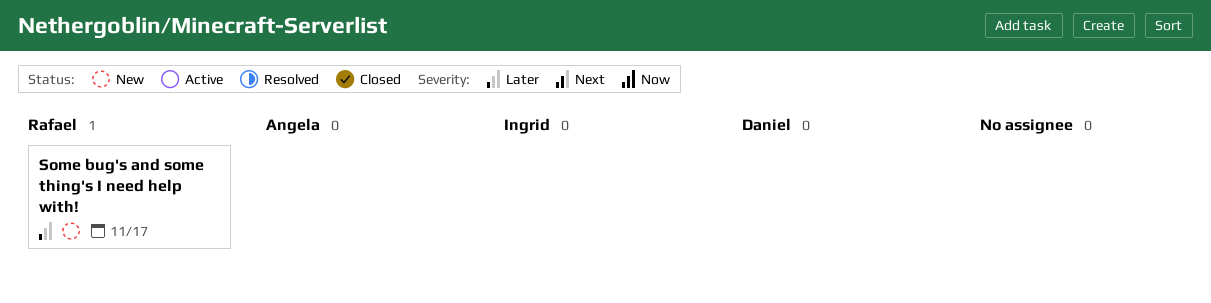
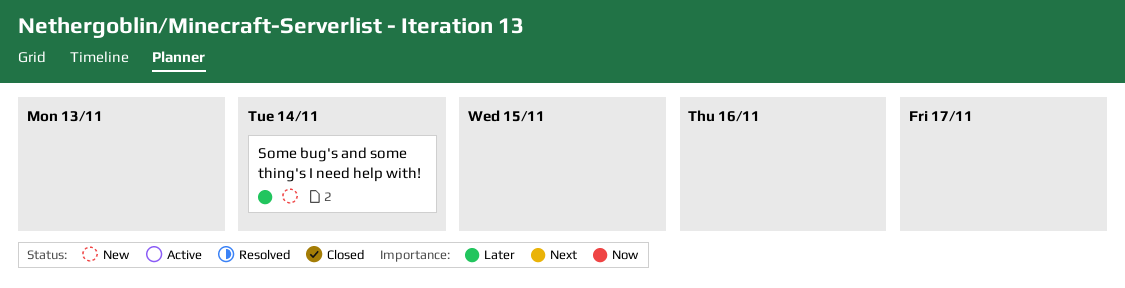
Some bug's and some thing's I need help with!, due: Nov 17 -> Nov 14

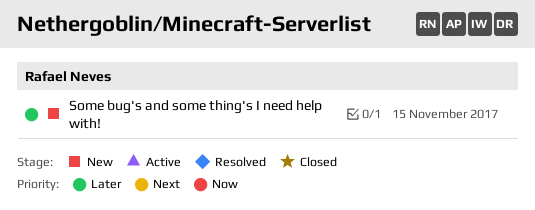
Some bug's and some thing's I need help with!, due: Nov 14 -> Nov 15

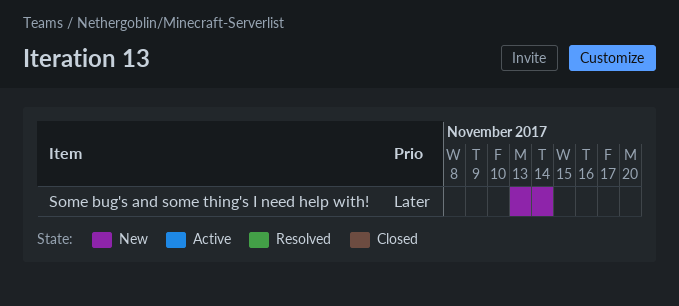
Some bug's and some thing's I need help with!, due: Nov 15 -> Nov 14

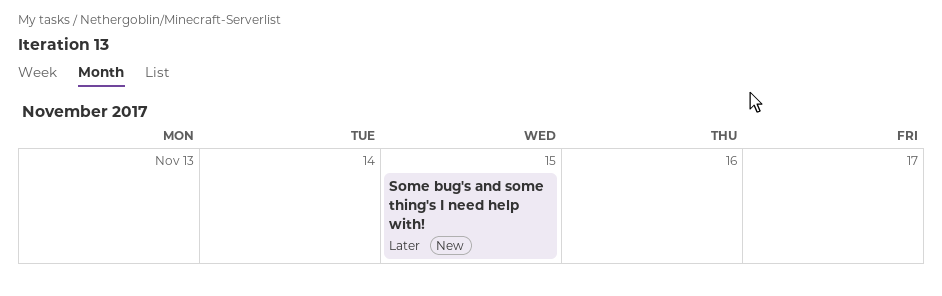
Some bug's and some thing's I need help with!, due: Nov 14 -> Nov 15

